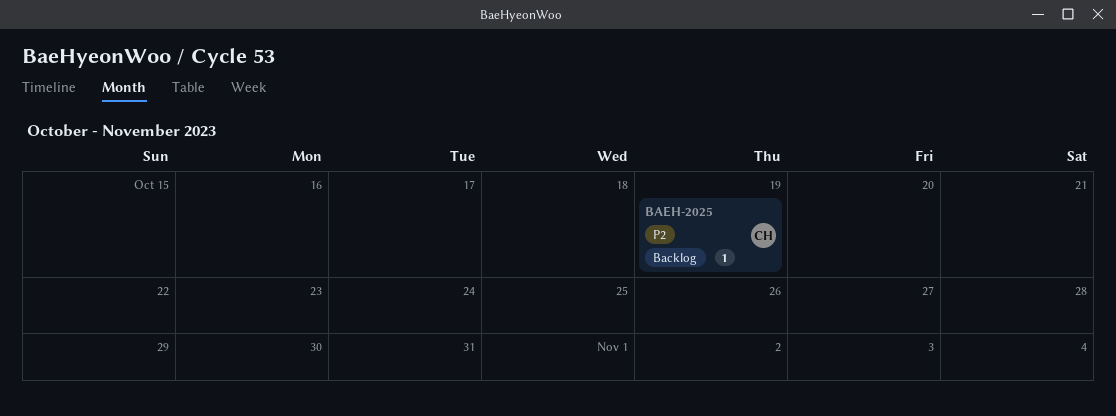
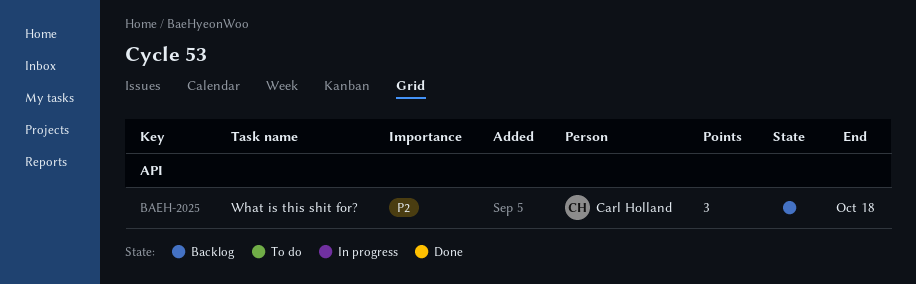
BAEH-2025, estimate: 1 -> 3
BAEH-2025, due: Oct 19 -> Oct 18

